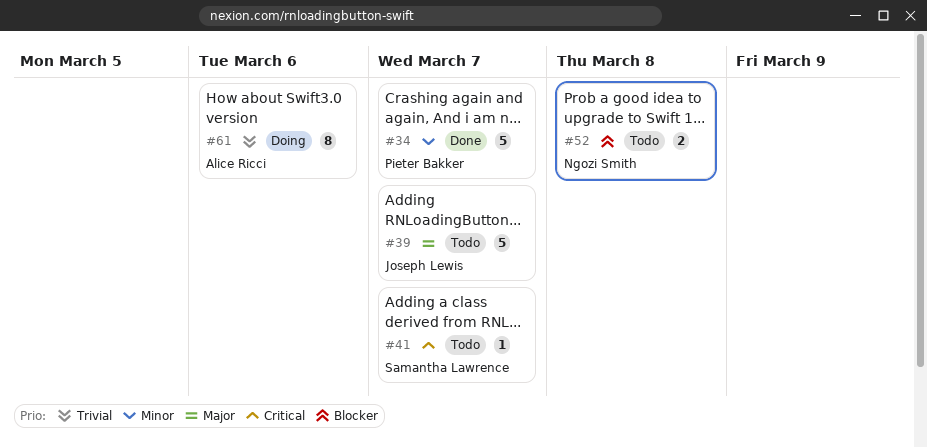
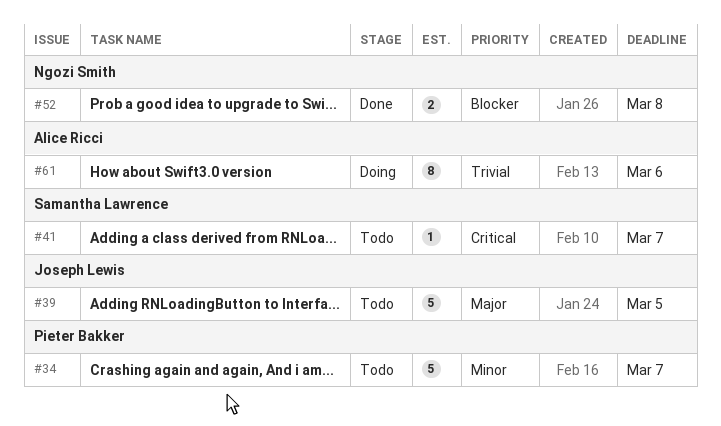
#34, status: Done -> Todo
#39, due: Mar 7 -> Mar 5
#52, status: Todo -> Done

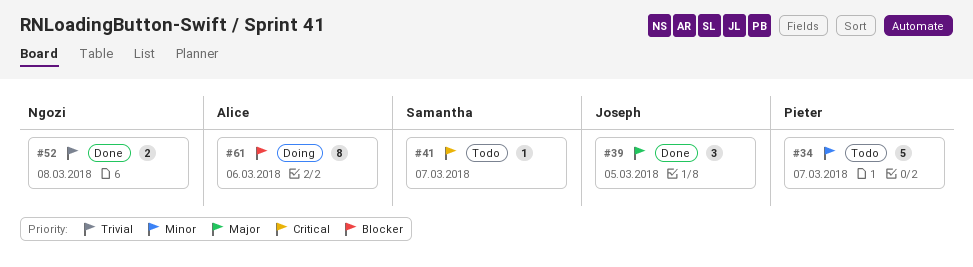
#39, status: Todo -> Done
#39, estimate: 5 -> 3
#52, priority: Blocker -> Trivial
#61, priority: Trivial -> Blocker

